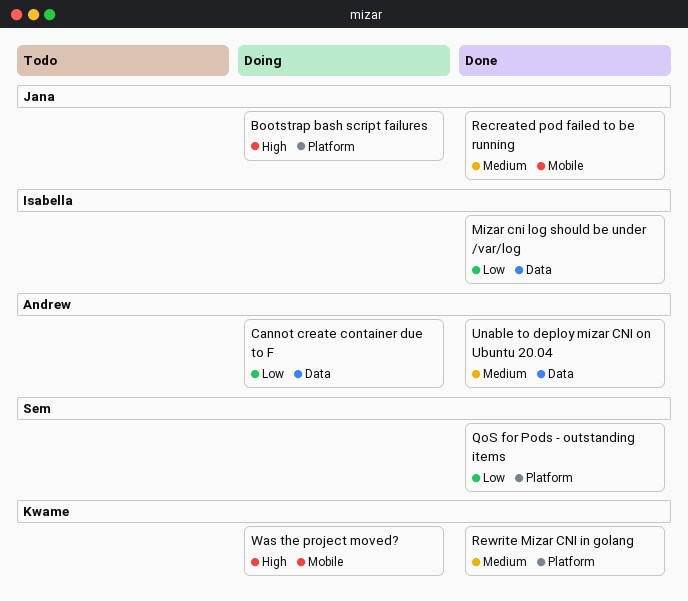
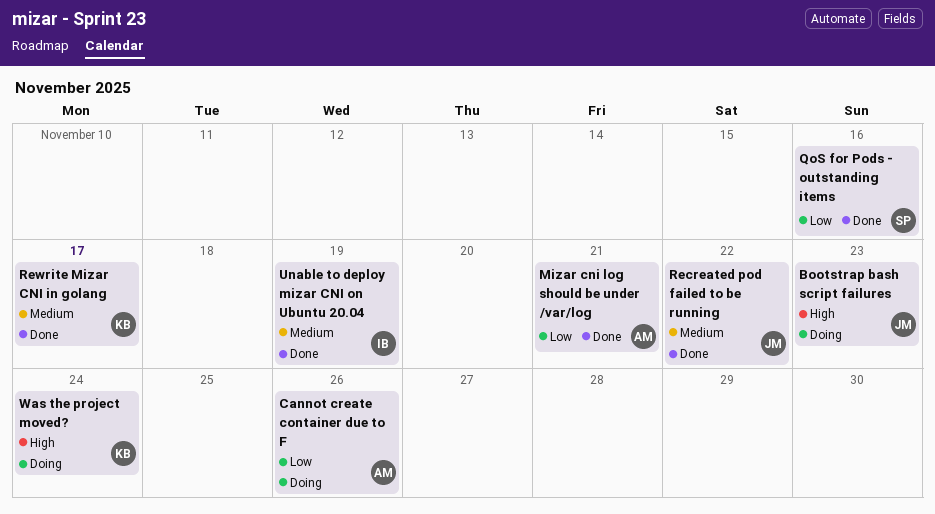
Mizar cni log should be under /var/log, owner: Isabella -> Andrew
Unable to deploy mizar CNI on Ubuntu 20.04, owner: Andrew -> Isabella

